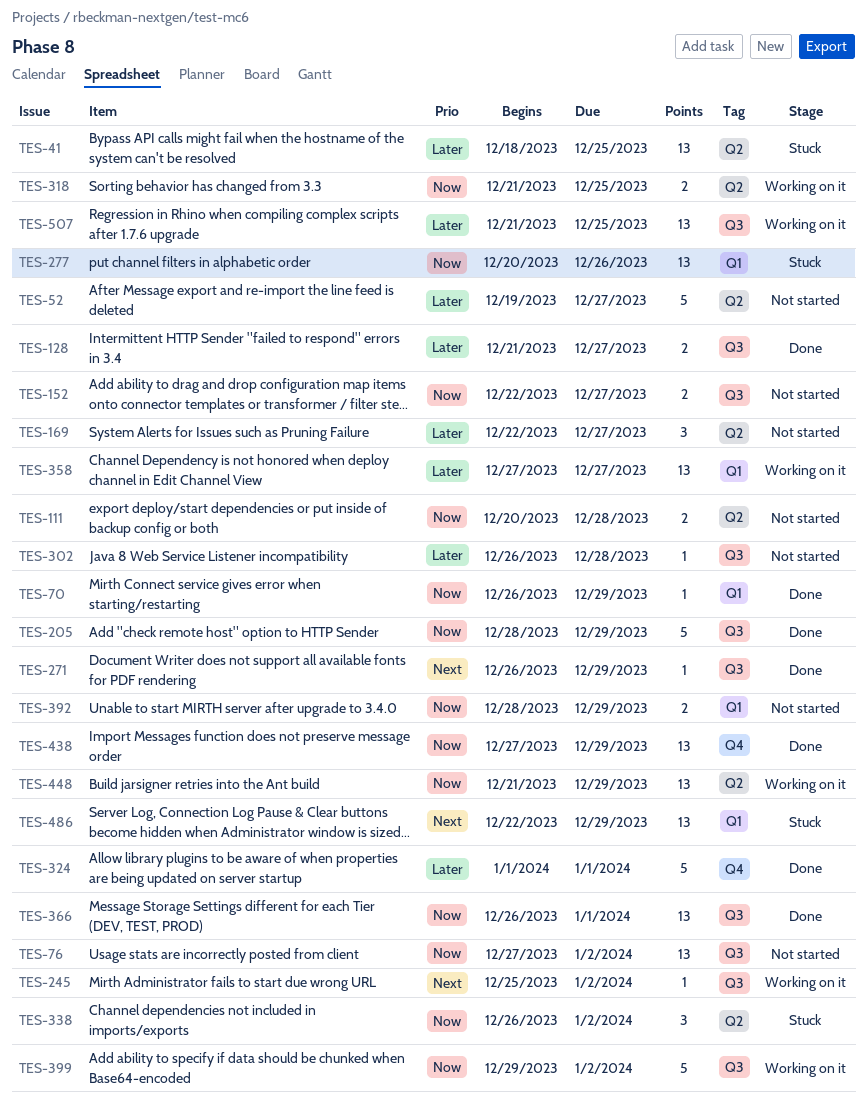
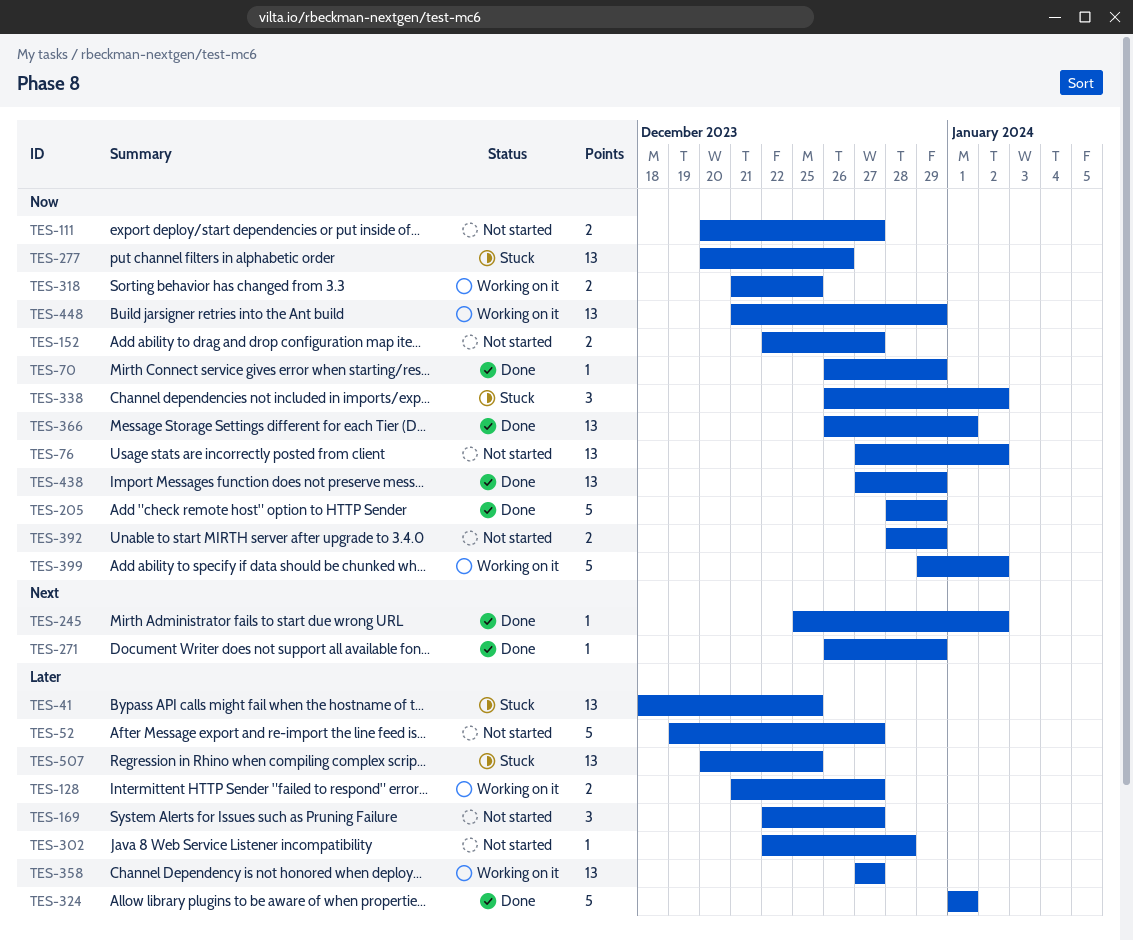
TES-111, due: Dec 28 -> Dec 27
TES-128, status: Done -> Working on it
TES-245, status: Working on it -> Done
TES-302, start: Dec 26 -> Dec 22
TES-486: present -> none
TES-507, status: Working on it -> Stuck
TES-507, start: Dec 21 -> Dec 20

